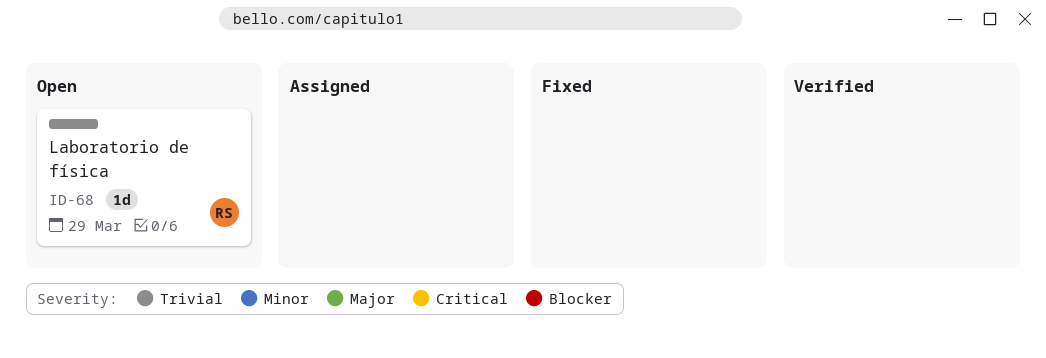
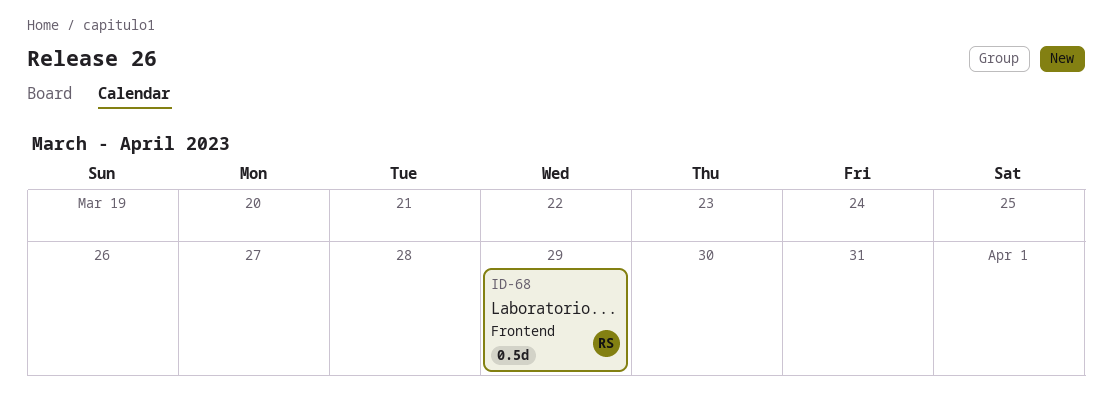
ID-68, estimate: 1d -> 0.5d

